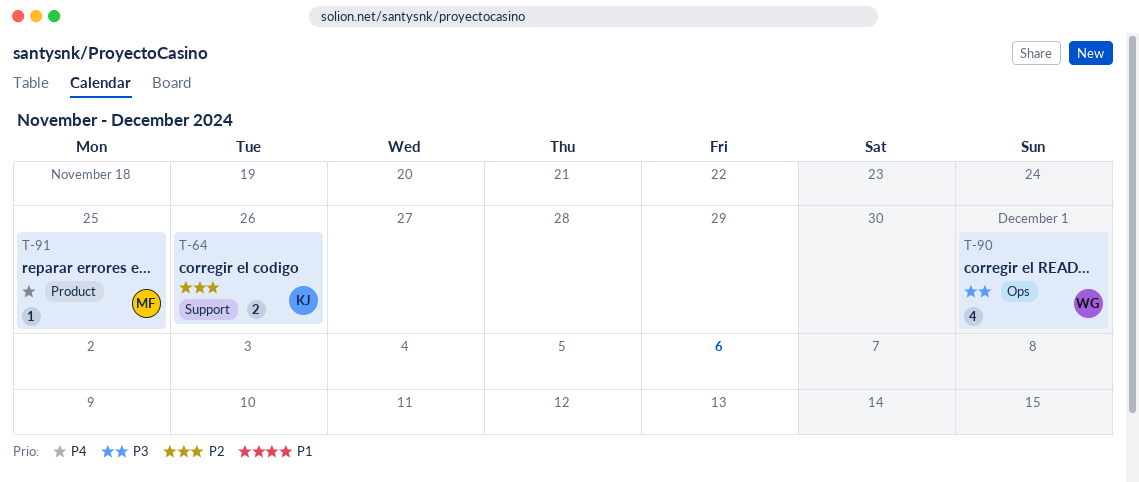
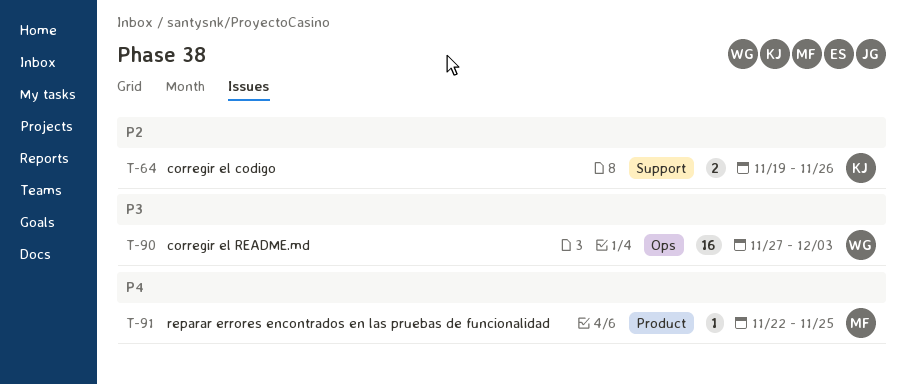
T-90, estimate: 4 -> 16
T-90, due: Dec 1 -> Dec 3

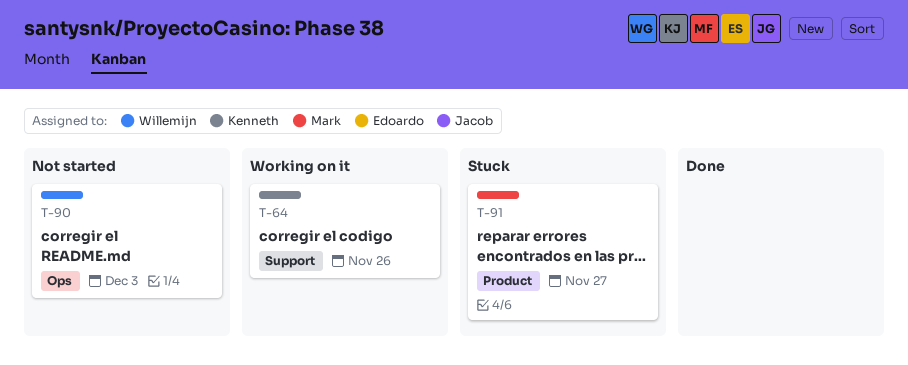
T-91, due: Nov 25 -> Nov 27

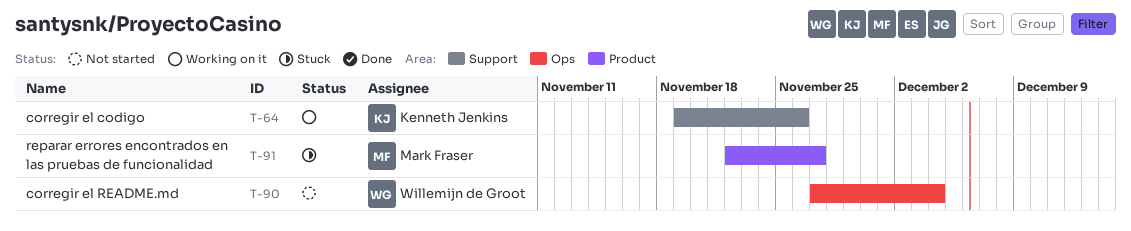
T-90, due: Dec 3 -> Dec 4

